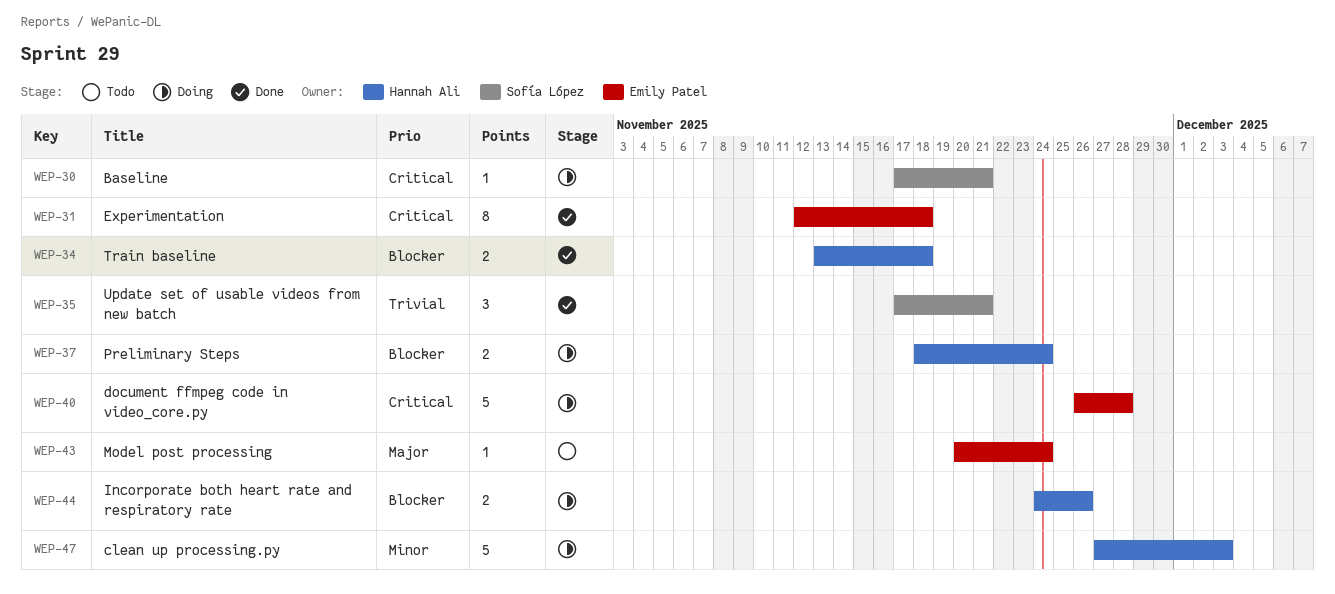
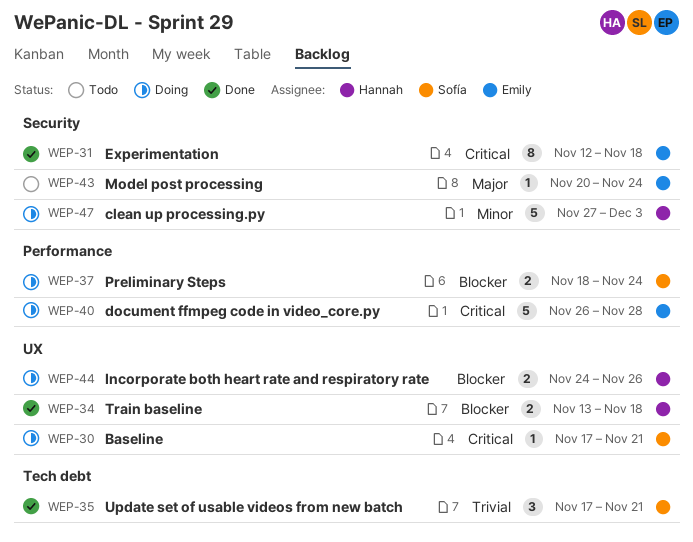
WEP-37, owner: Hannah Ali -> Sofía López

